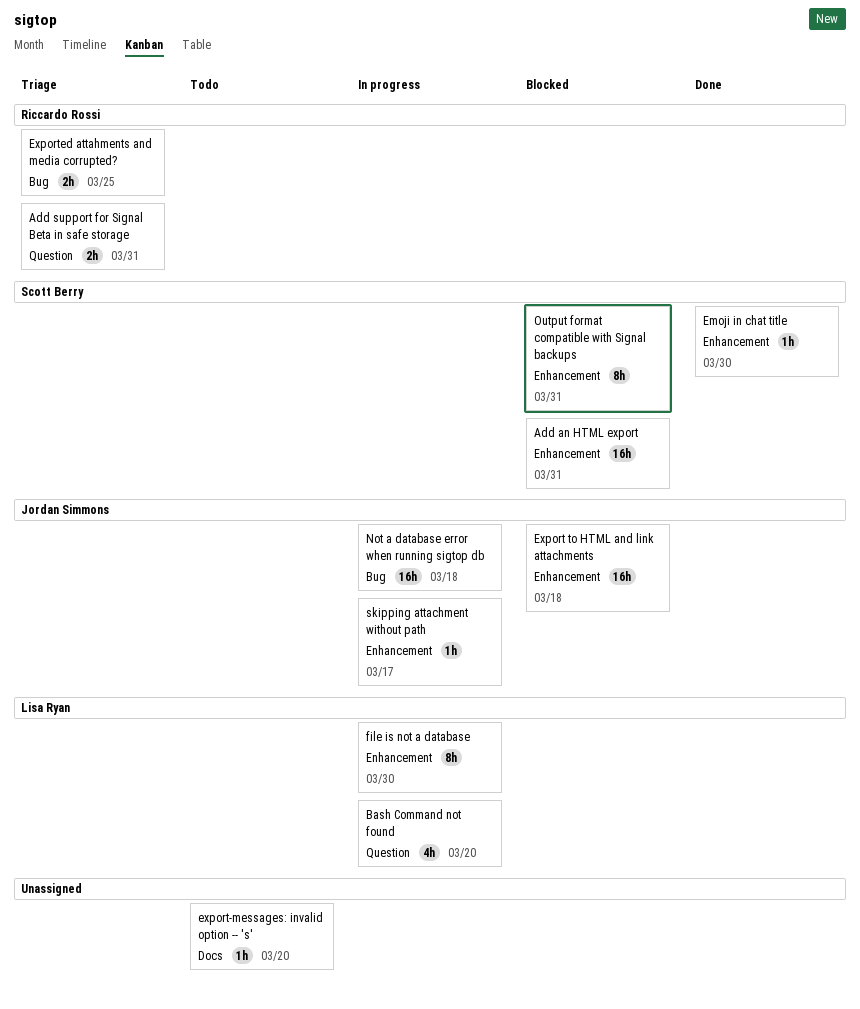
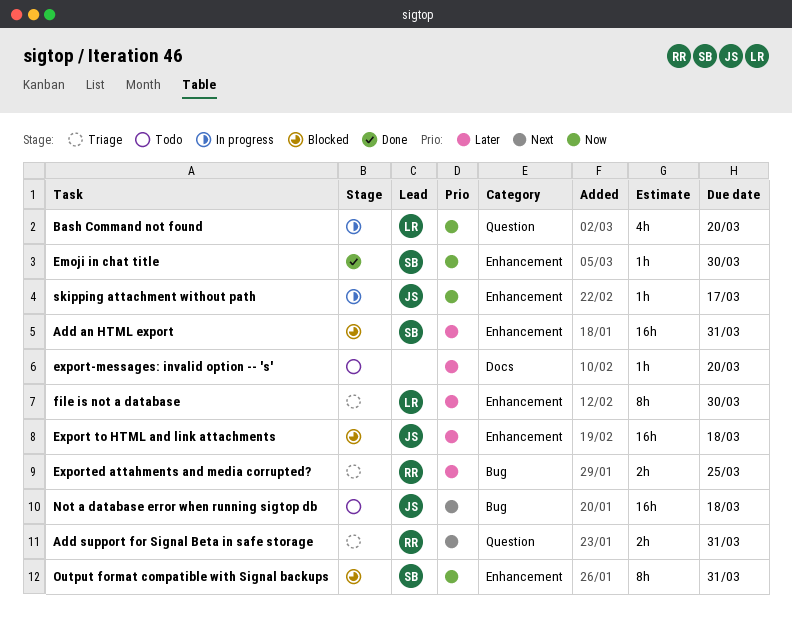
file is not a database, status: In progress -> Triage
Not a database error when running sigtop db, status: In progress -> Todo

